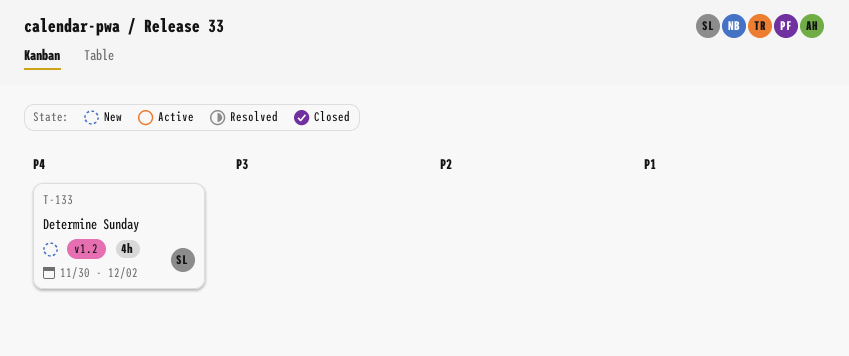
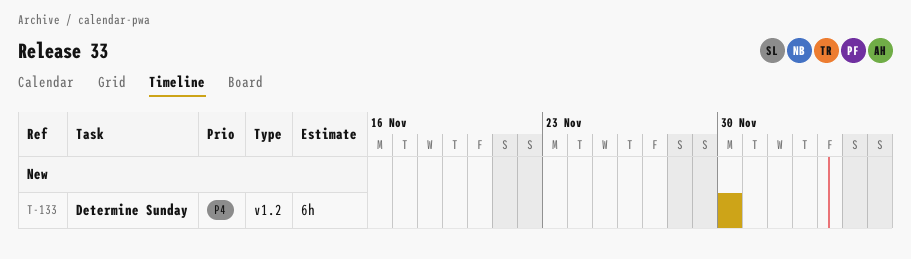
T-133, estimate: 4h -> 6h
T-133, due: Dec 2 -> Nov 30

